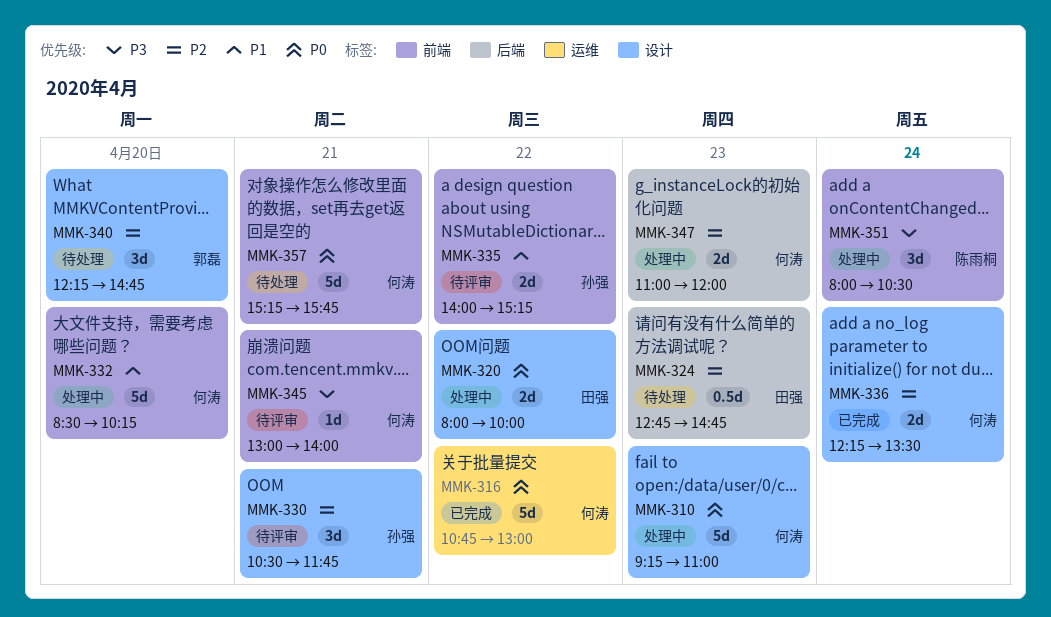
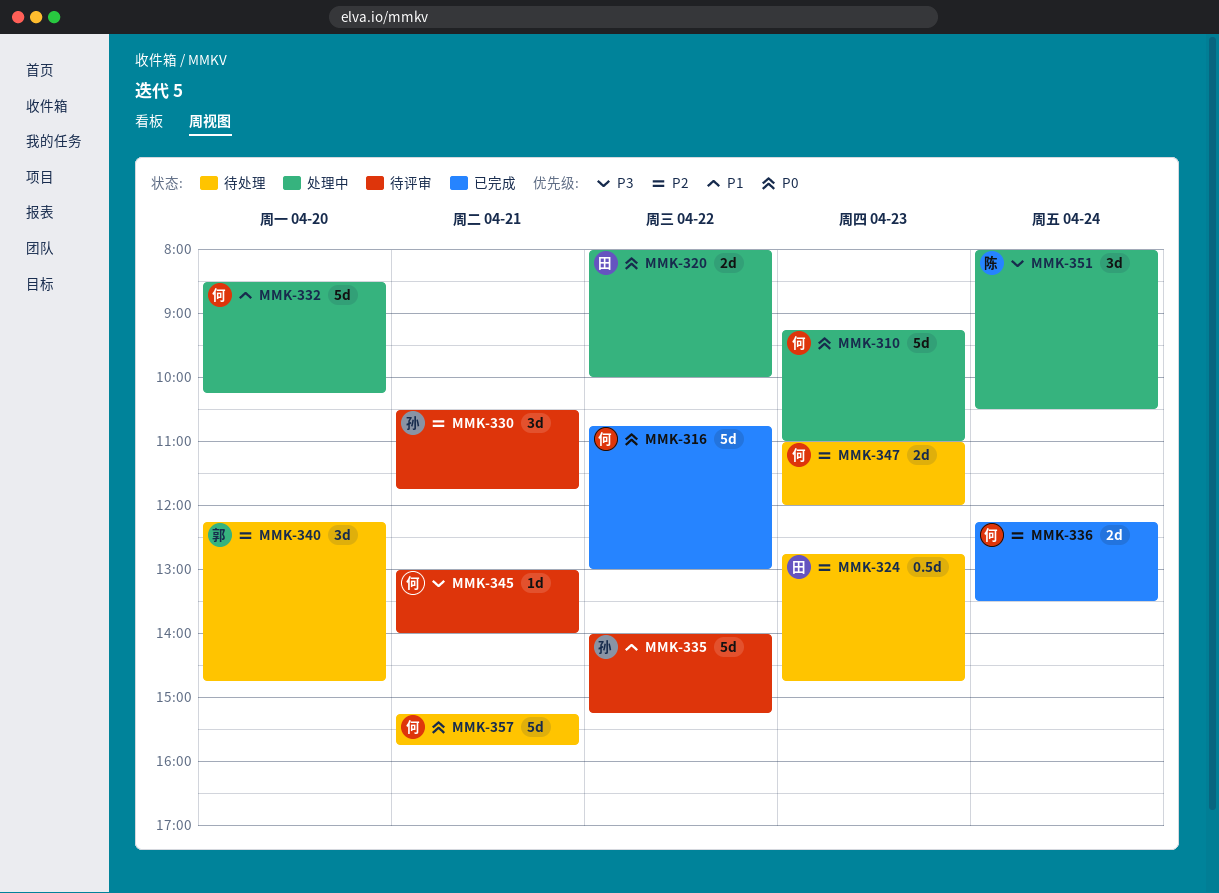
MMK-335, estimate: 2d -> 5d
MMK-347, status: 处理中 -> 待处理

